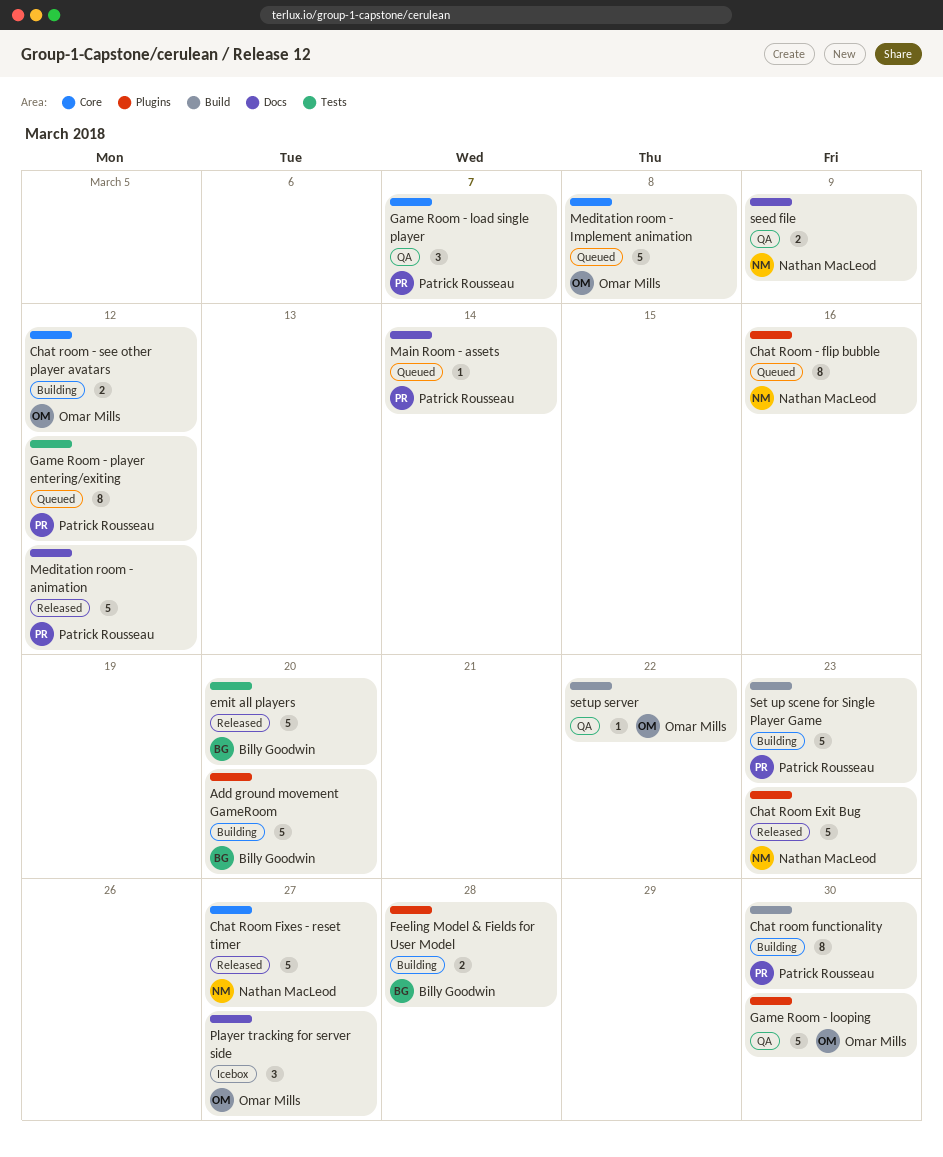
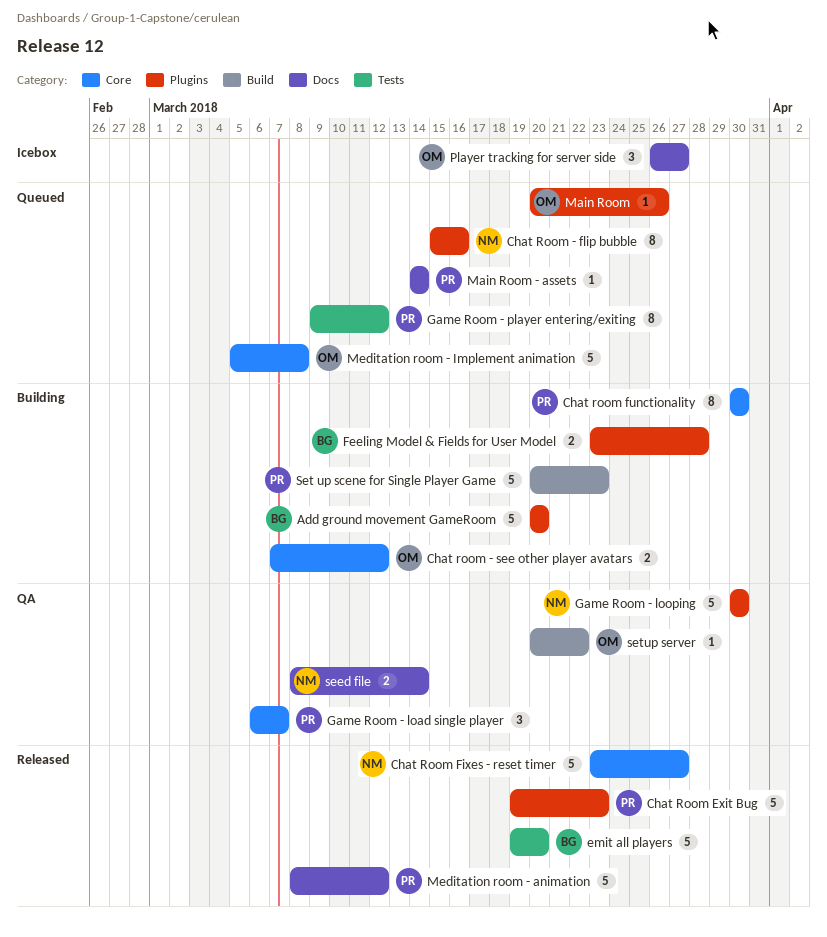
Chat Room Exit Bug, owner: Nathan MacLeod -> Patrick Rousseau
Chat room functionality, label: Build -> Core
Game Room - looping, owner: Omar Mills -> Nathan MacLeod
Main Room: none -> present
seed file, due: Mar 9 -> Mar 14

